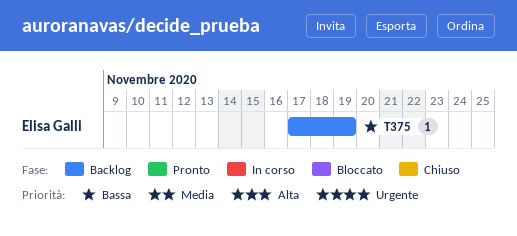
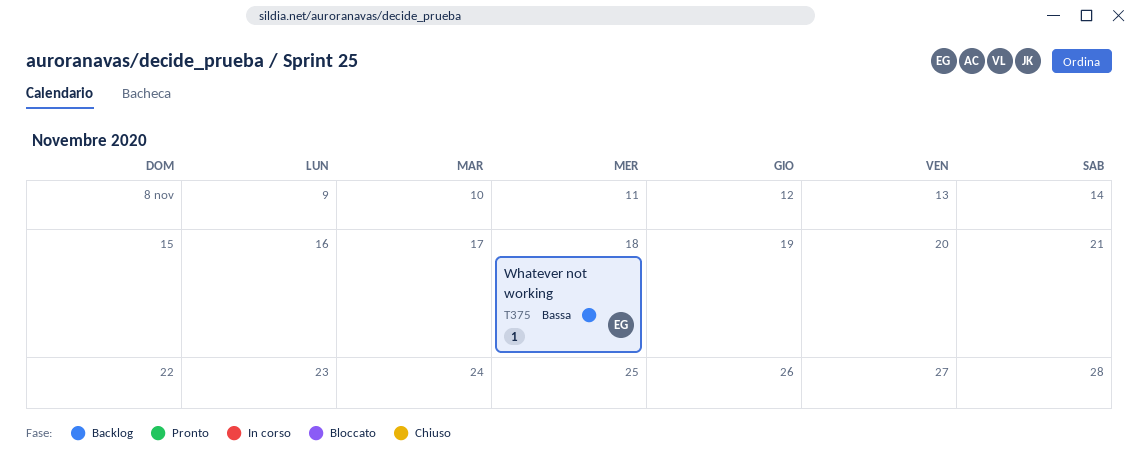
T375, due: Nov 19 -> Nov 18

